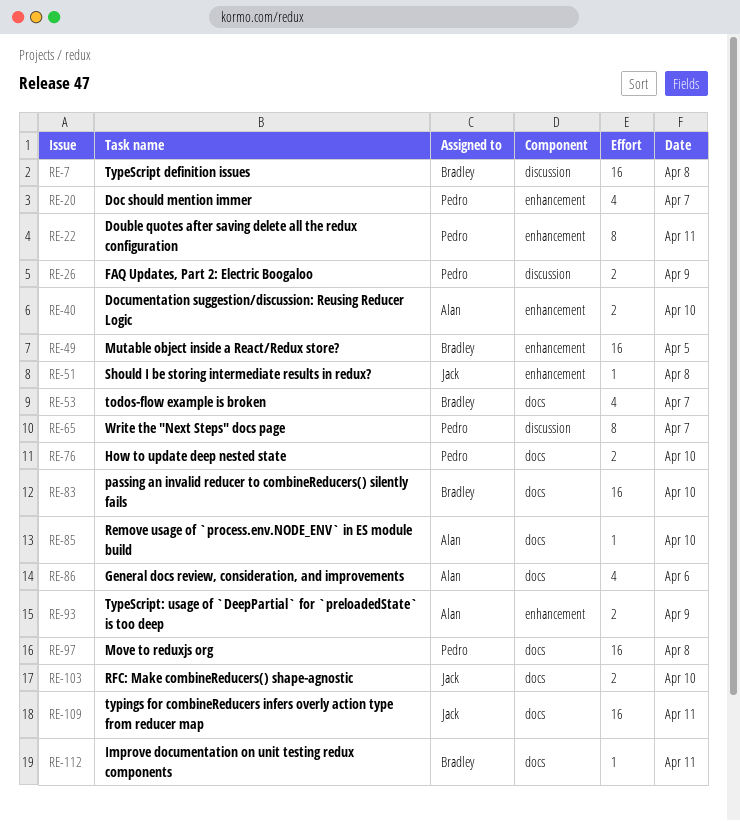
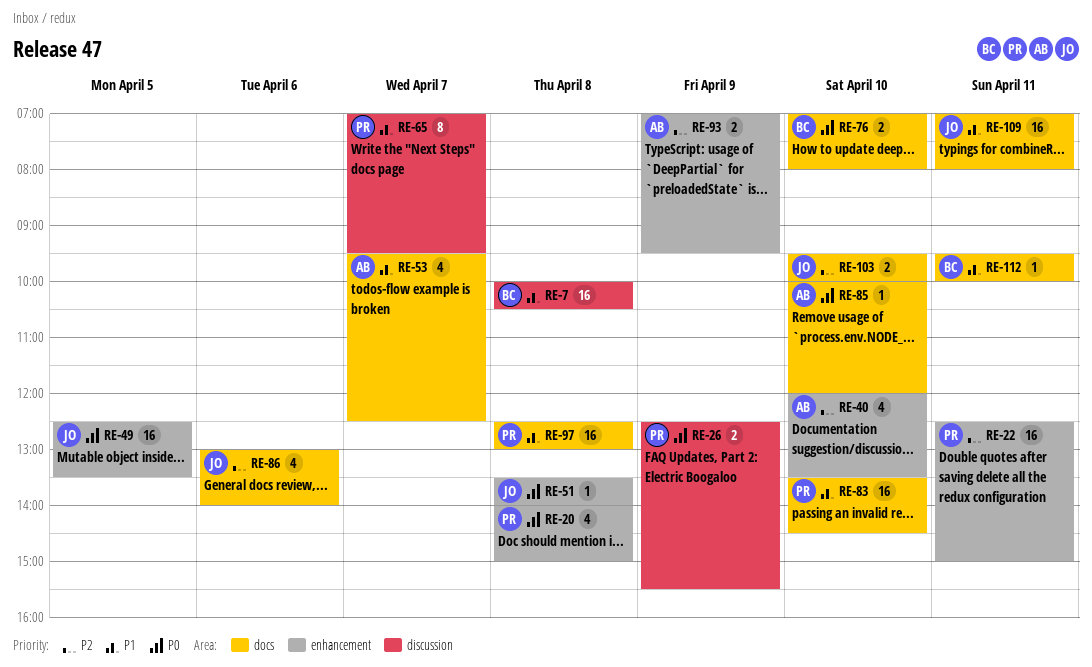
RE-20, day: Apr 7 -> Apr 8
RE-22, estimate: 8 -> 16
RE-40, estimate: 2 -> 4
RE-49, owner: Bradley -> Jack
RE-53, owner: Bradley -> Alan
RE-76, owner: Pedro -> Bradley
RE-83, owner: Bradley -> Pedro
RE-86, owner: Alan -> Jack

